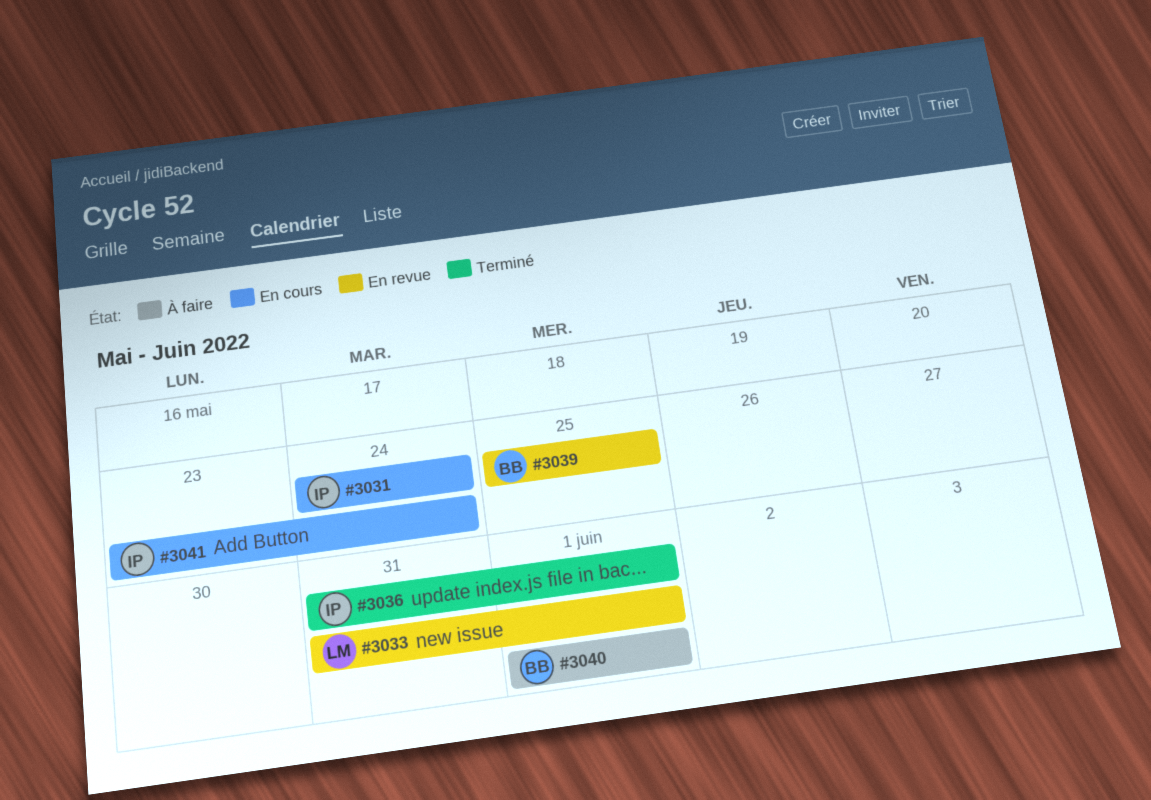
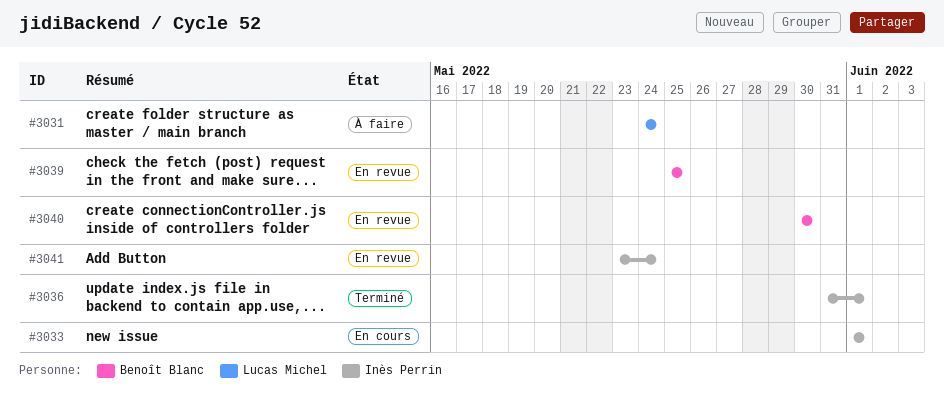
#3031, status: En cours -> À faire
#3031, owner: Inès Perrin -> Lucas Michel
#3033, status: En revue -> En cours
#3033, owner: Lucas Michel -> Inès Perrin
#3033, start: May 31 -> Jun 1
#3040, status: À faire -> En revue
#3040, start: Jun 1 -> May 30
#3040, due: Jun 1 -> May 30
#3041, status: En cours -> En revue

